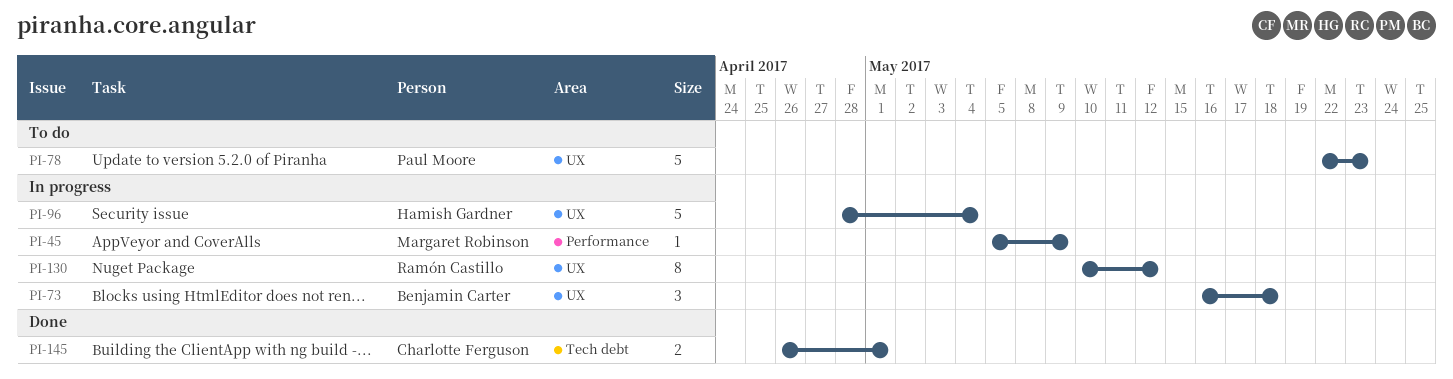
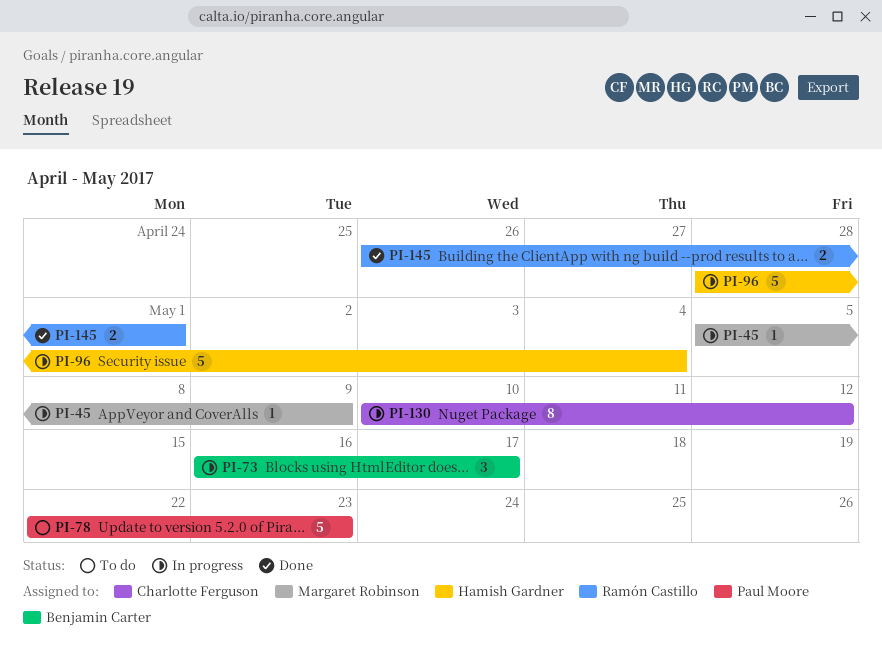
PI-73, due: May 18 -> May 17
PI-130, owner: Ramón Castillo -> Charlotte Ferguson
PI-145, owner: Charlotte Ferguson -> Ramón Castillo

